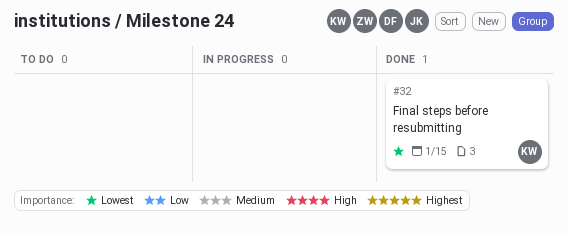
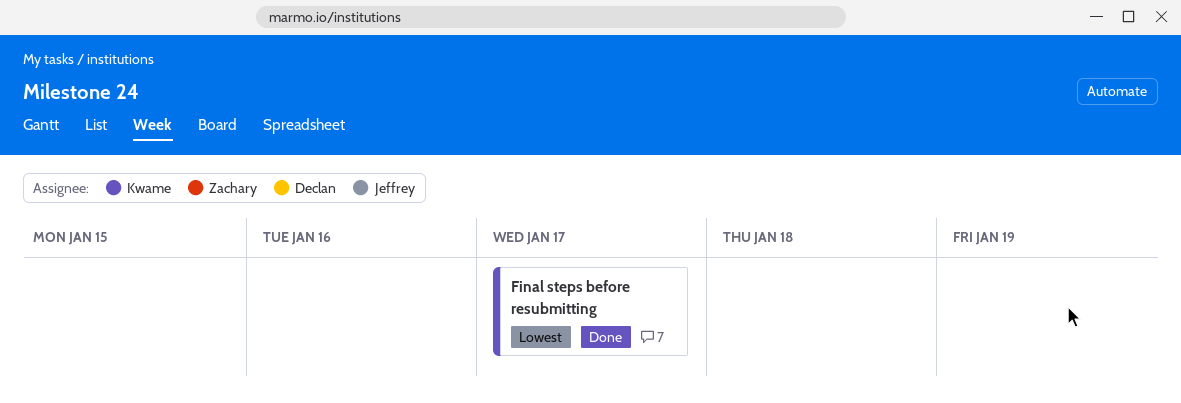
Final steps before resubmitting, due: Jan 15 -> Jan 17

